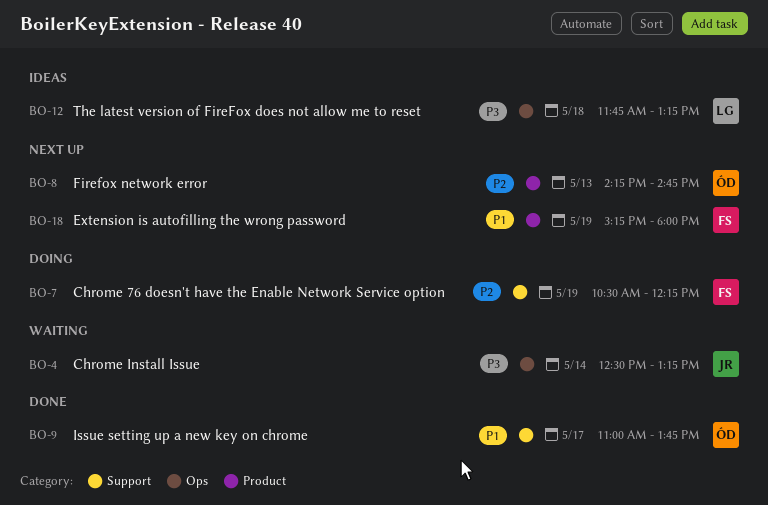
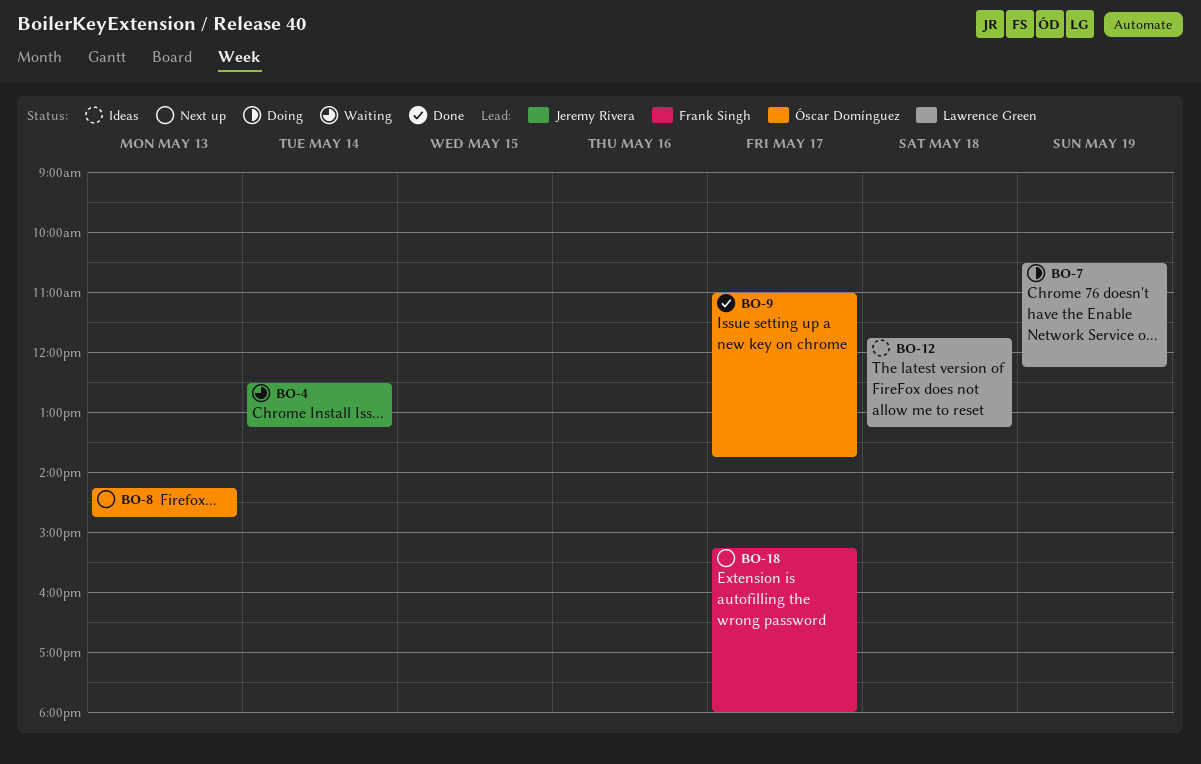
BO-7, owner: Frank Singh -> Lawrence Green
BO-18, day: May 19 -> May 17

